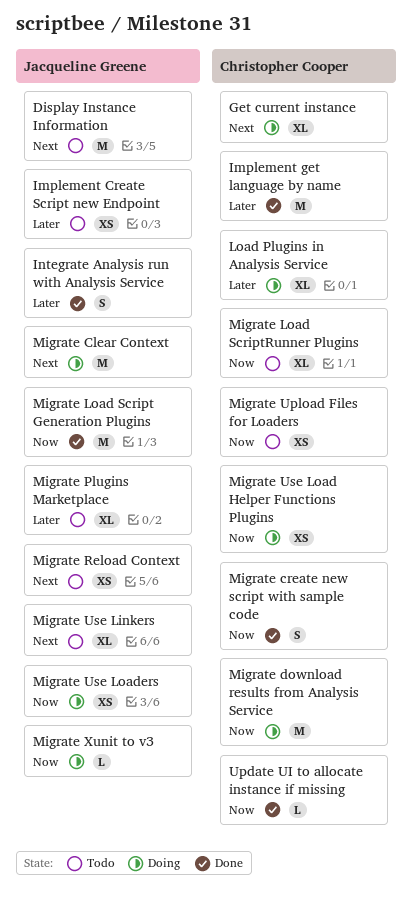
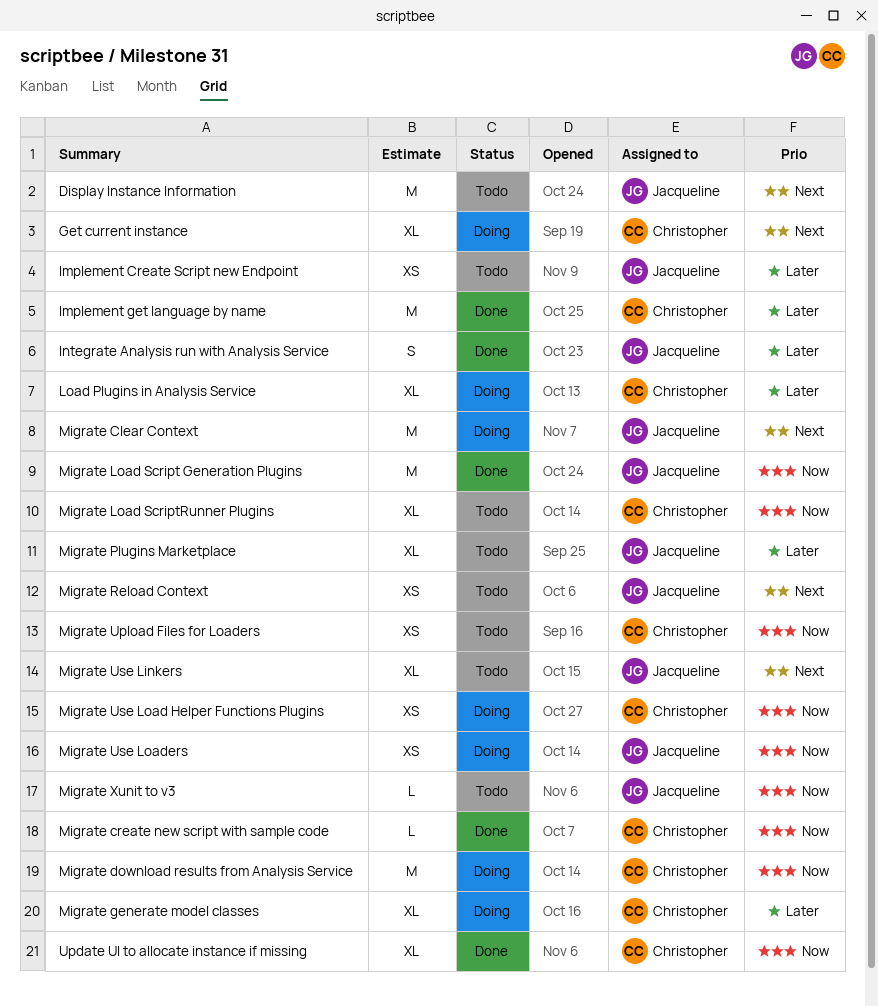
Migrate create new script with sample code, estimate: S -> L
Migrate generate model classes: none -> present
Migrate Xunit to v3, status: Doing -> Todo
Update UI to allocate instance if missing, estimate: L -> XL

